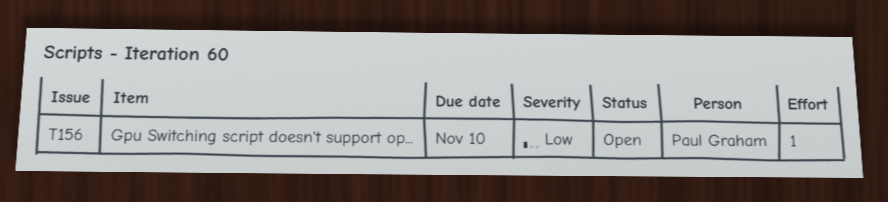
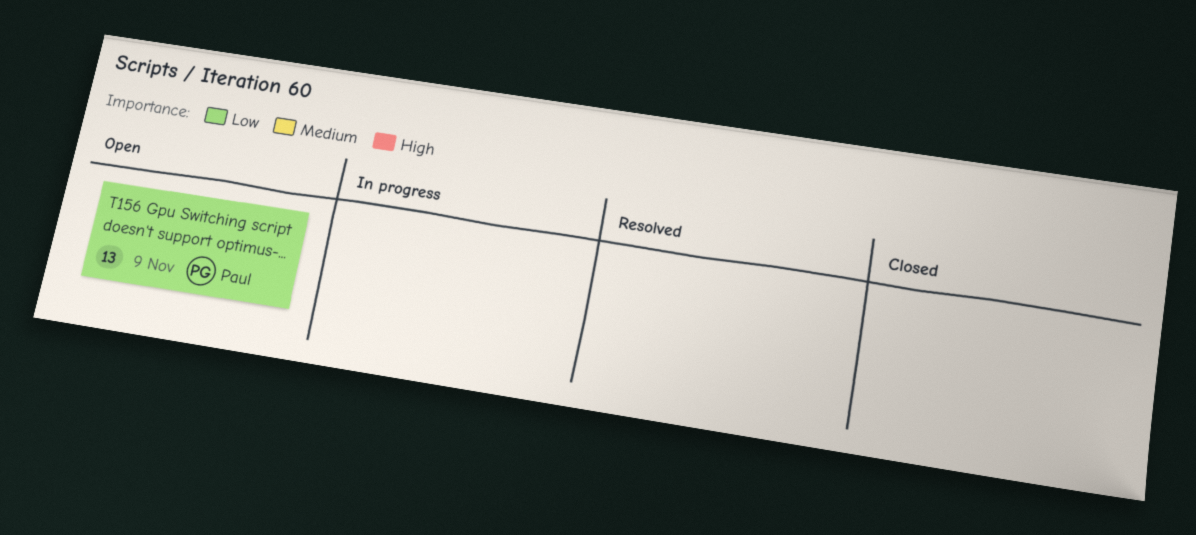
T156, estimate: 1 -> 13
T156, due: Nov 10 -> Nov 9

